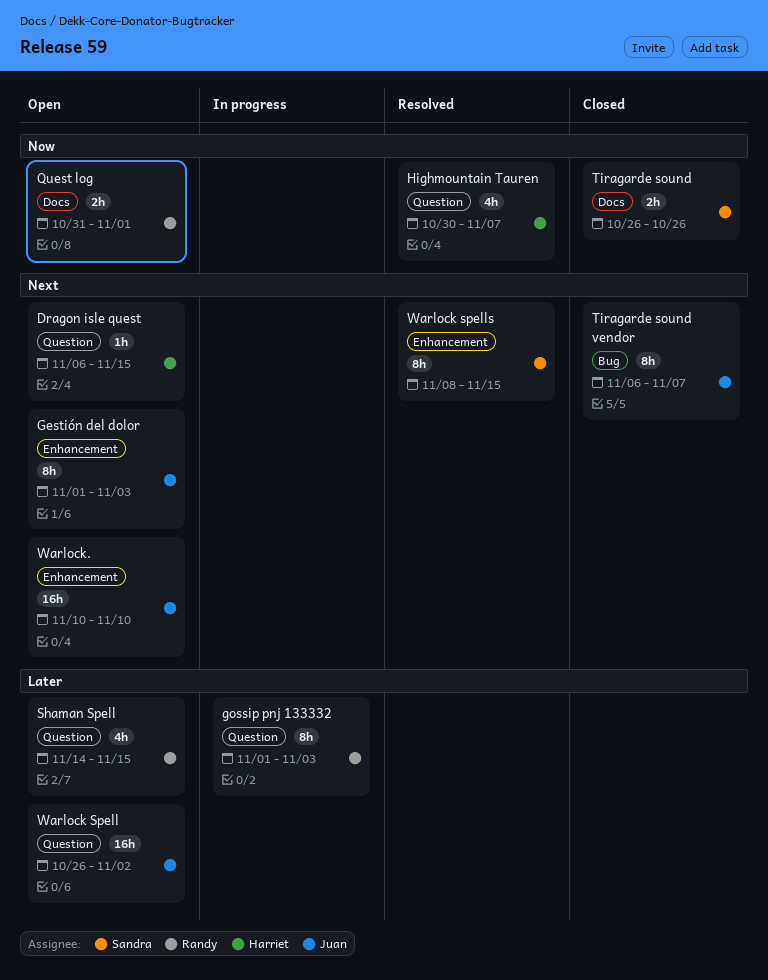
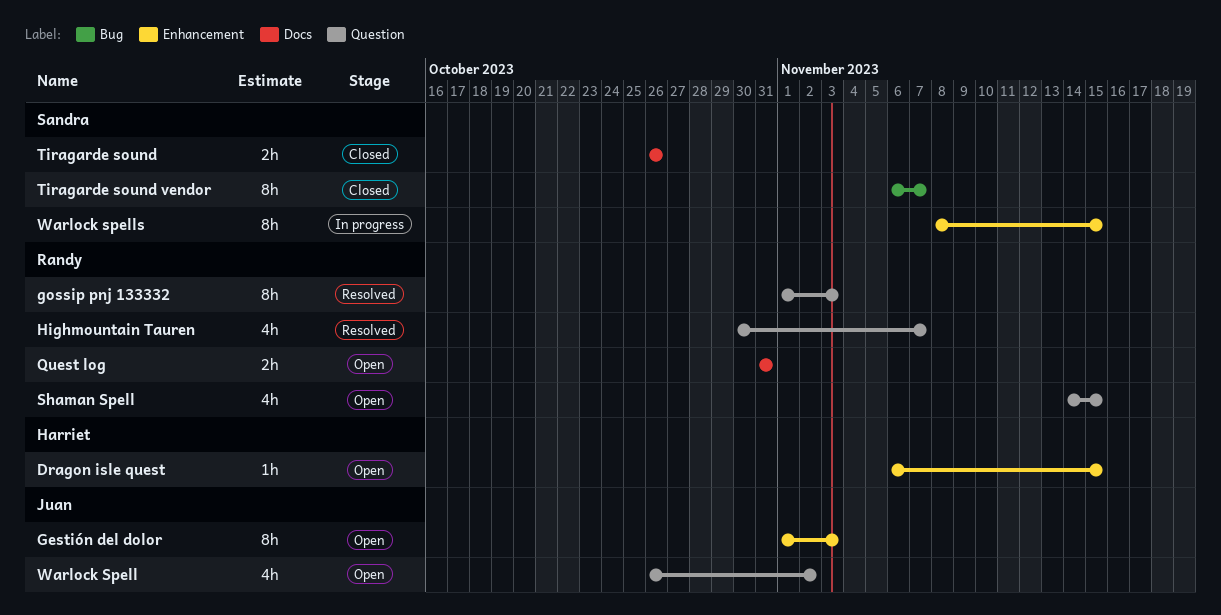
Dragon isle quest, label: Question -> Enhancement
gossip pnj 133332, status: In progress -> Resolved
Highmountain Tauren, owner: Harriet -> Randy
Quest log, due: Nov 1 -> Oct 31
Tiragarde sound vendor, owner: Juan -> Sandra
Warlock Spell, estimate: 16h -> 4h
Warlock spells, status: Resolved -> In progress
Warlock.: present -> none

